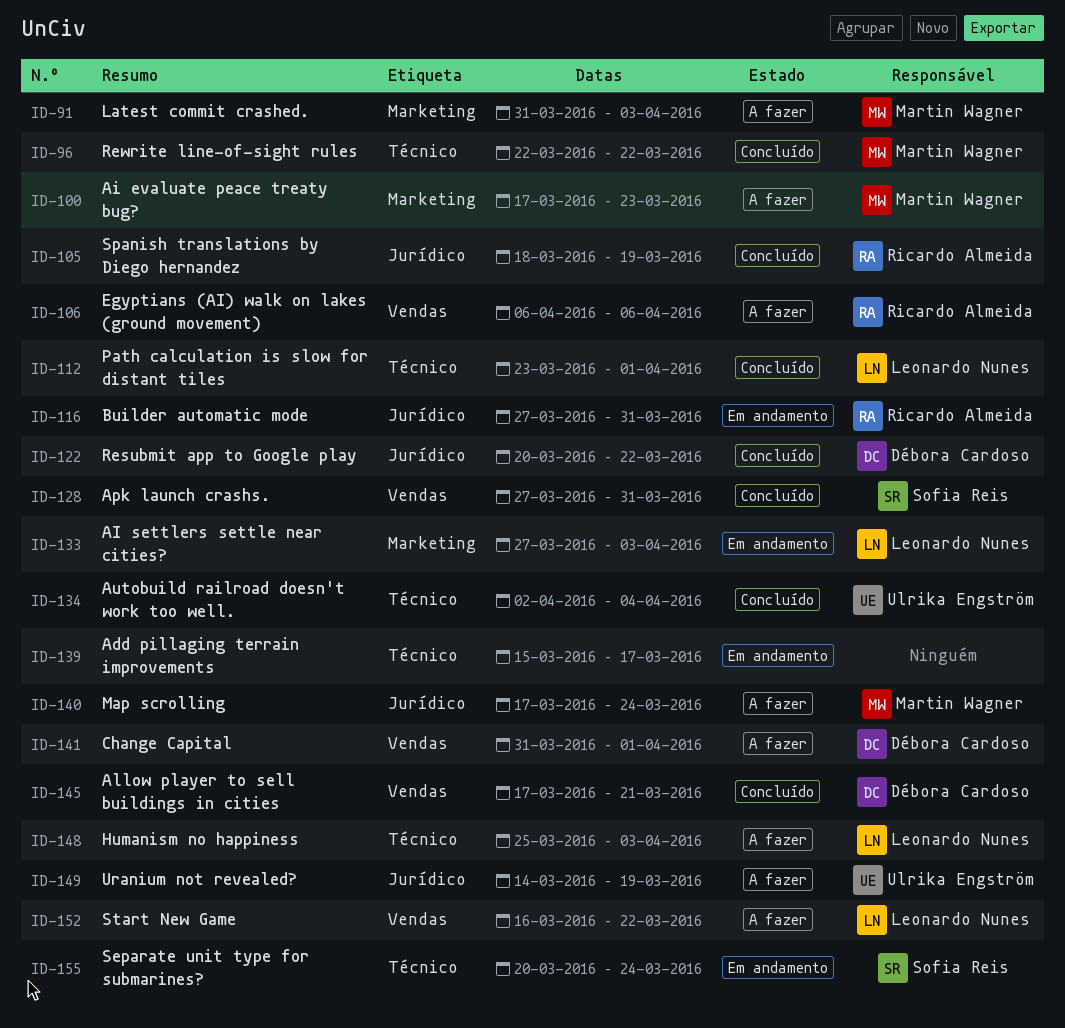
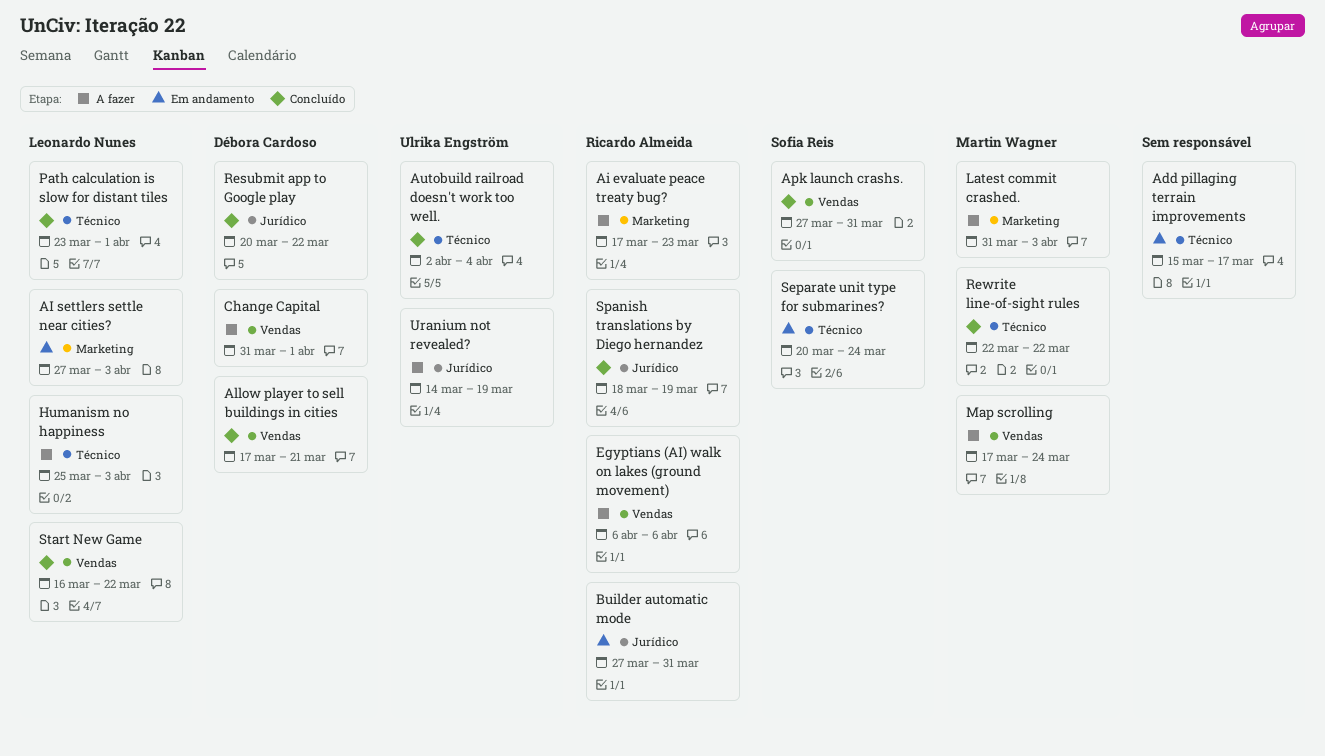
Ai evaluate peace treaty bug?, owner: Martin Wagner -> Ricardo Almeida
Map scrolling, label: Jurídico -> Vendas
Start New Game, status: A fazer -> Concluído

